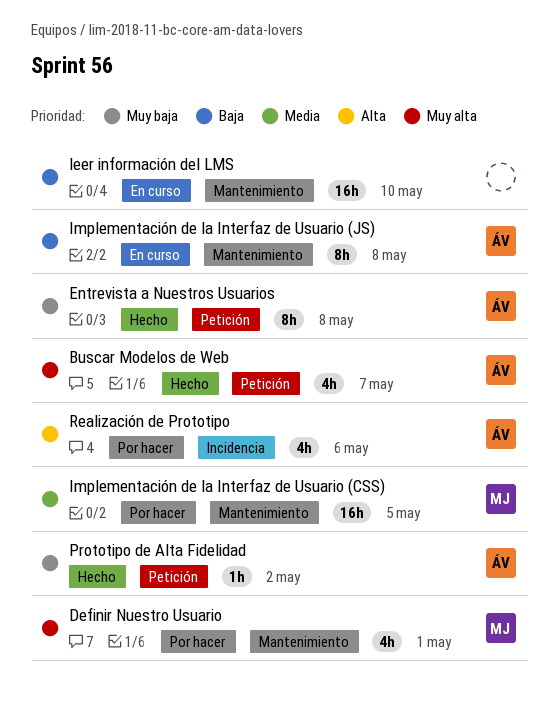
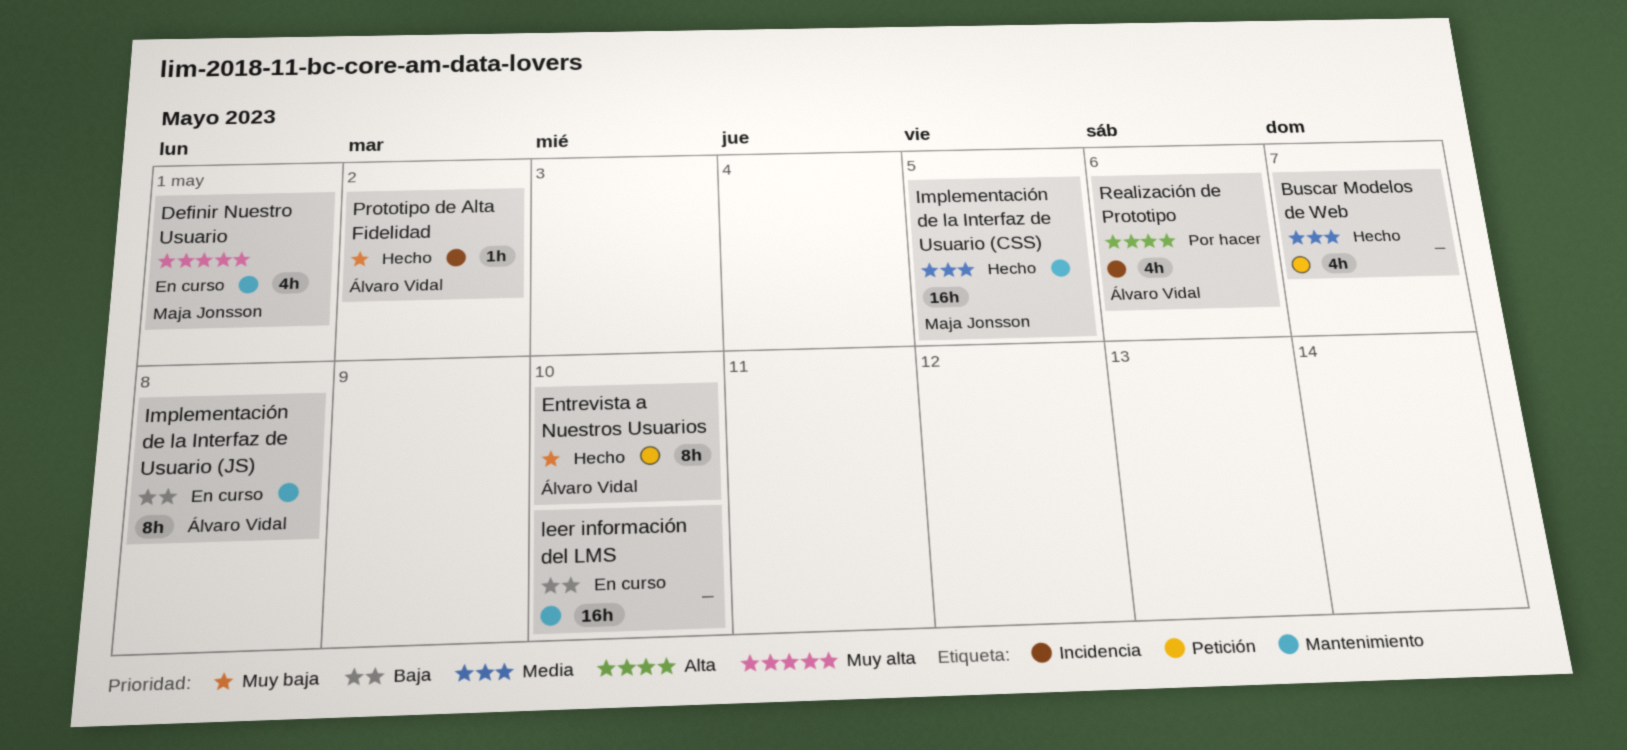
Buscar Modelos de Web, owner: Álvaro Vidal -> none
Buscar Modelos de Web, priority: Muy alta -> Media
Definir Nuestro Usuario, status: Por hacer -> En curso
Entrevista a Nuestros Usuarios, due: May 8 -> May 10
Implementación de la Interfaz de Usuario (CSS), status: Por hacer -> Hecho
Prototipo de Alta Fidelidad, label: Petición -> Incidencia

